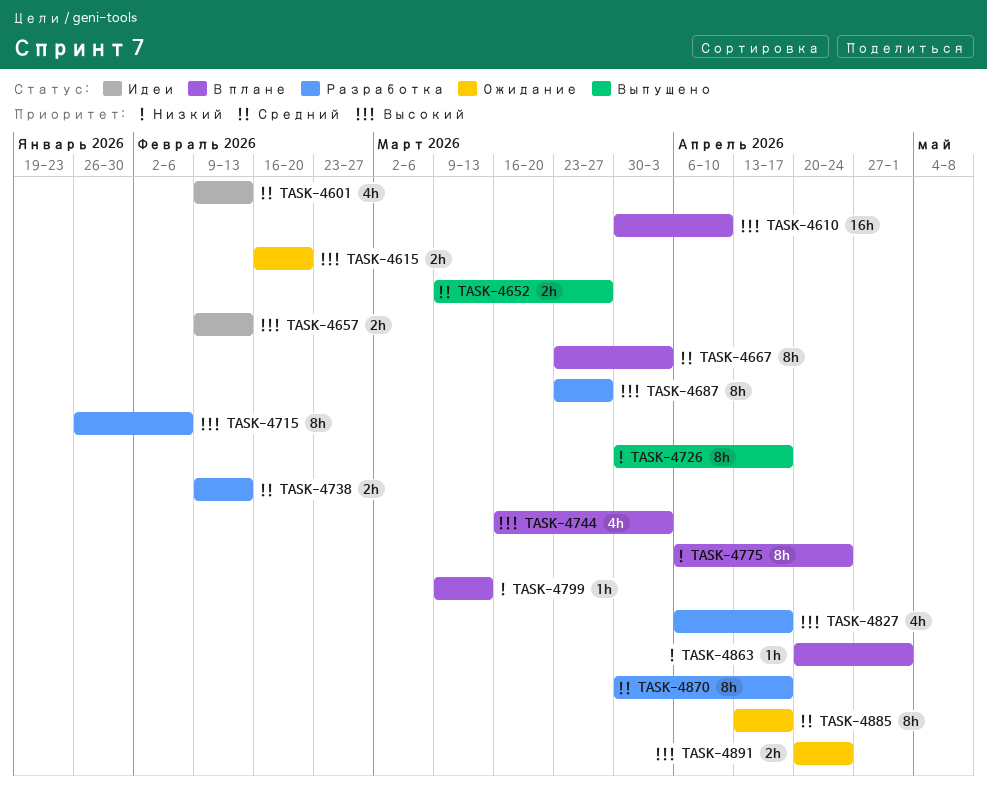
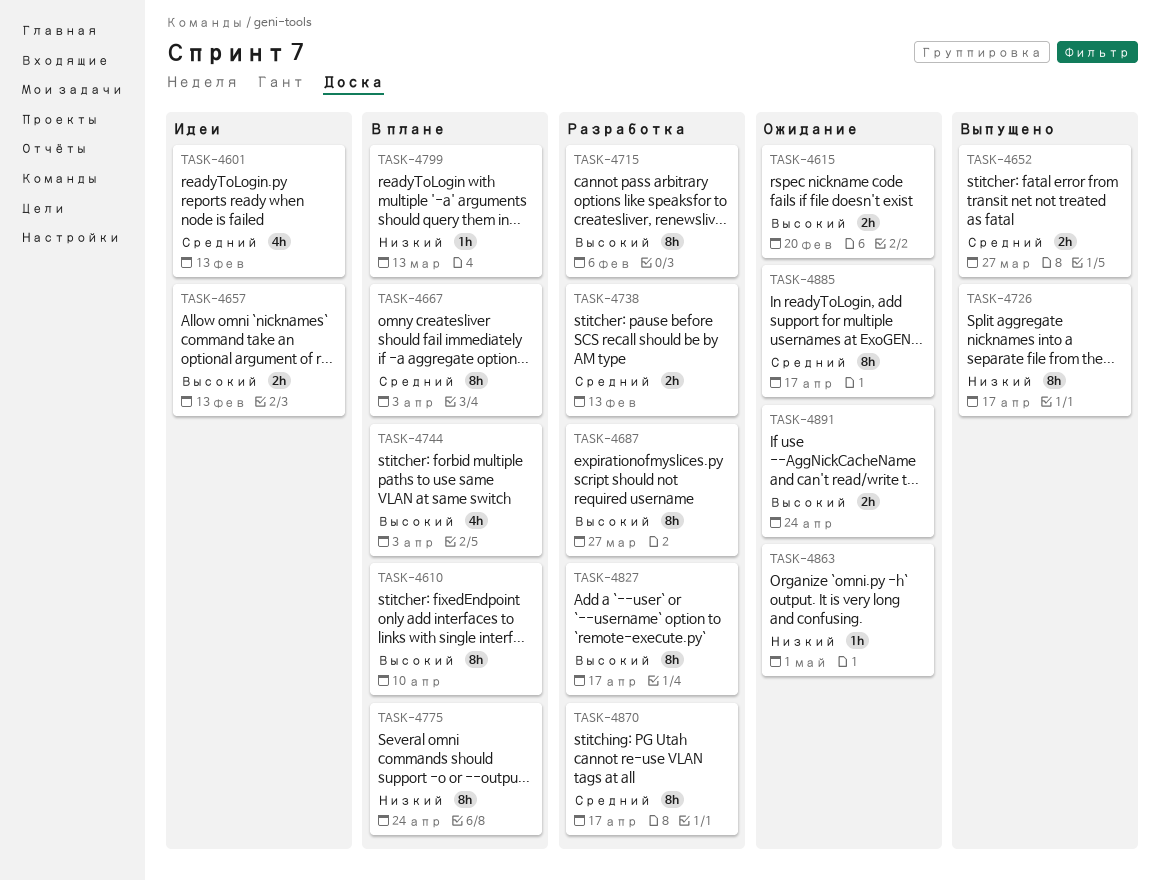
TASK-4610, estimate: 16h -> 8h
TASK-4827, estimate: 4h -> 8h
TASK-4863, status: В плане -> Ожидание

